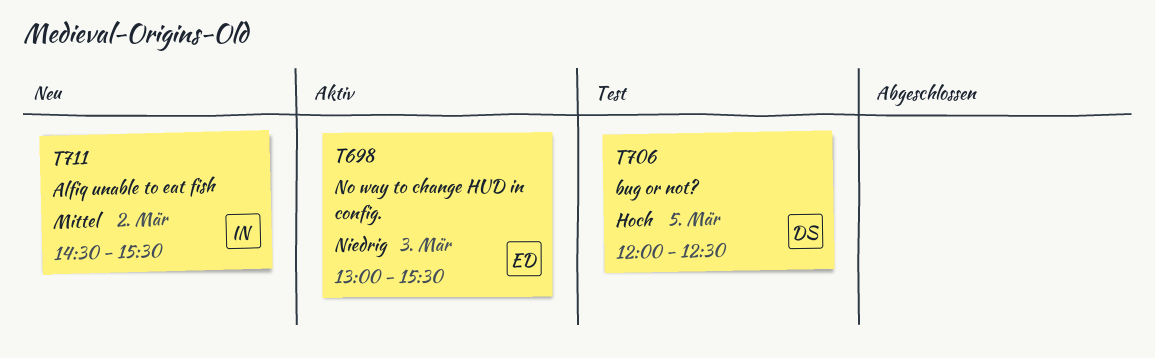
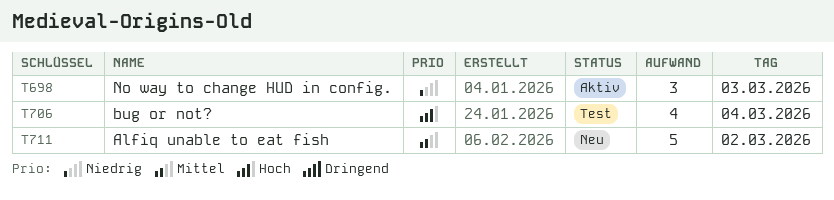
T706, day: Mar 5 -> Mar 4

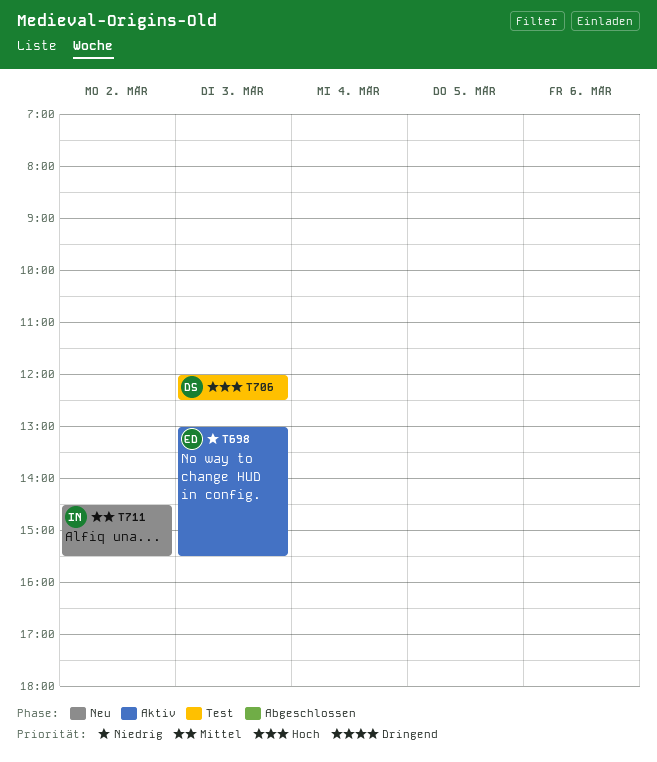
T706, day: Mar 4 -> Mar 3

